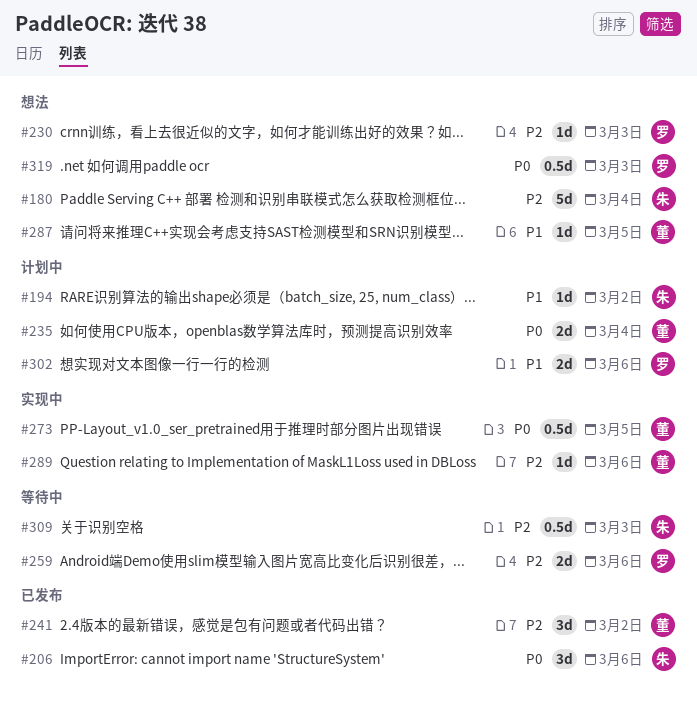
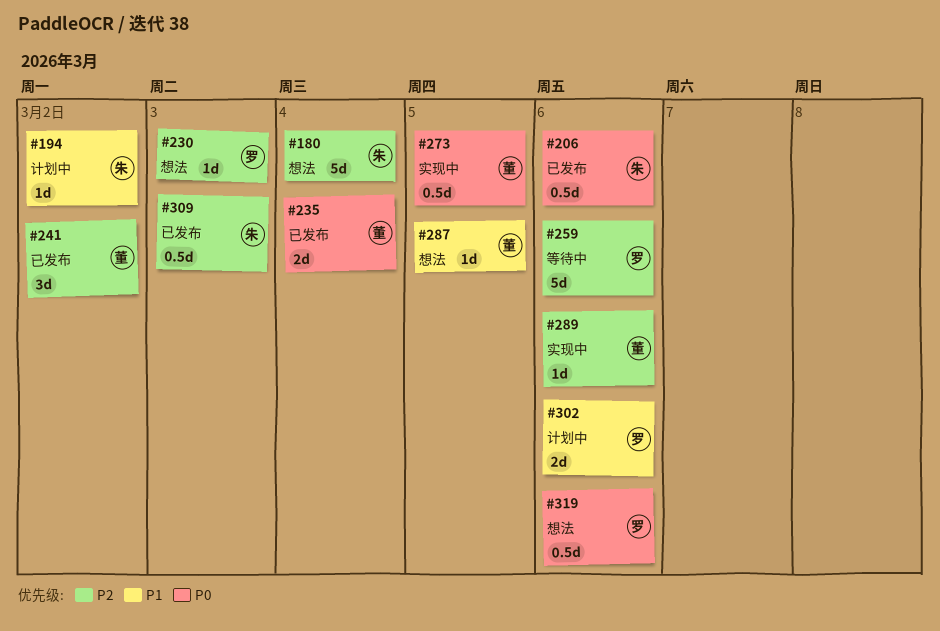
#206, estimate: 3d -> 0.5d
#235, status: 计划中 -> 已发布
#259, estimate: 2d -> 5d
#309, status: 等待中 -> 已发布
#319, due: Mar 3 -> Mar 6

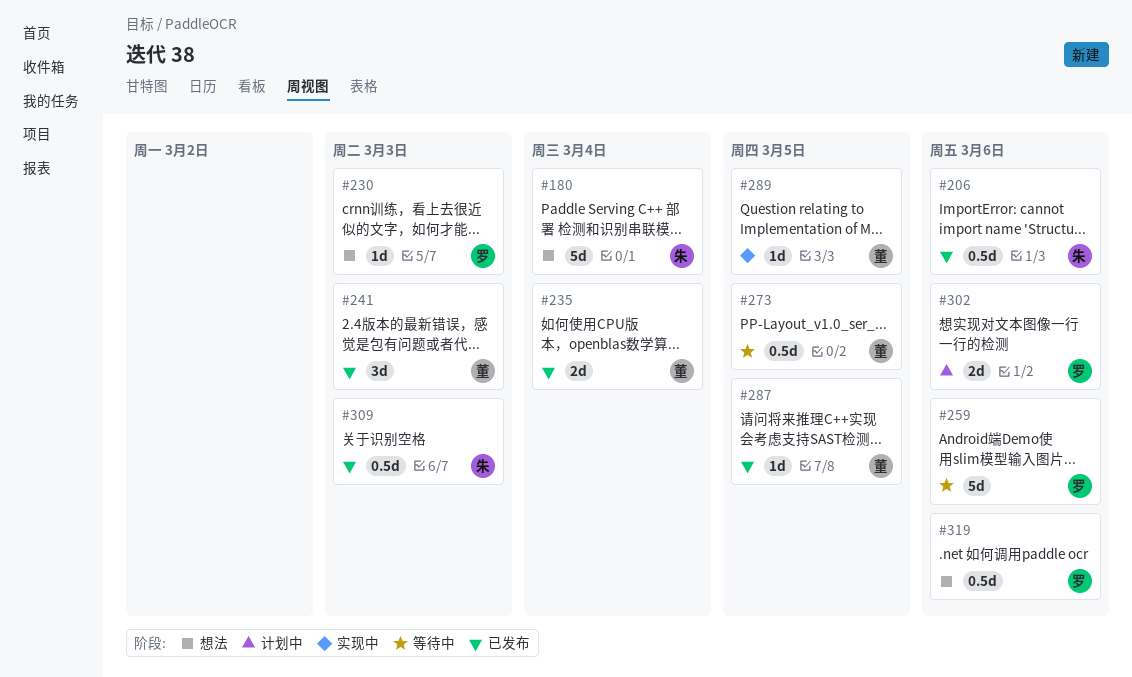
#194: present -> none
#241, due: Mar 2 -> Mar 3
#273, status: 实现中 -> 等待中
#287, status: 想法 -> 已发布
#289, due: Mar 6 -> Mar 5

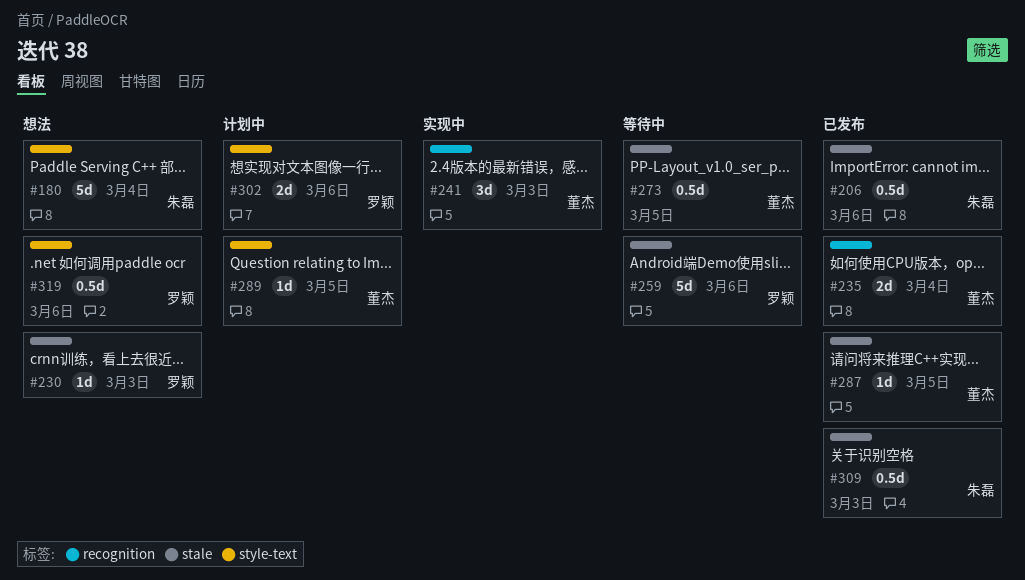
#241, status: 已发布 -> 实现中
#289, status: 实现中 -> 计划中

